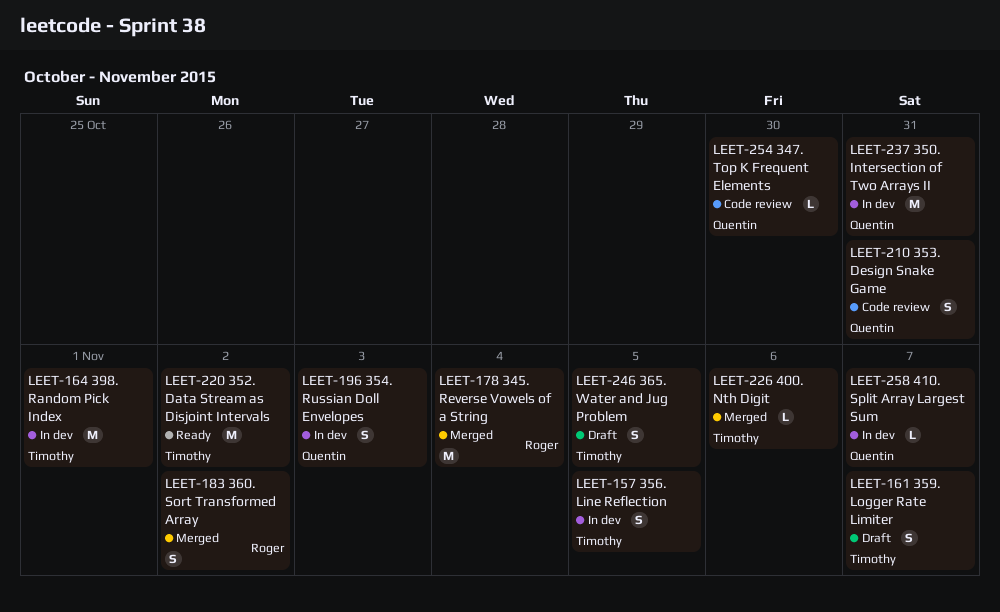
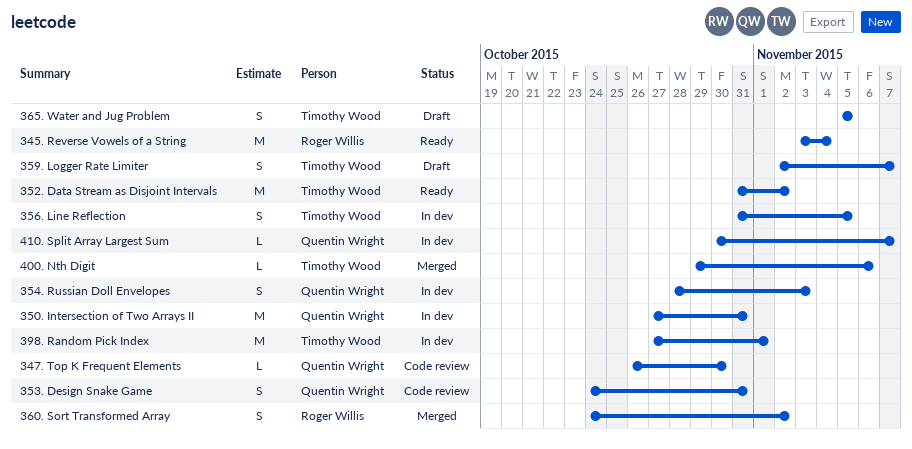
345. Reverse Vowels of a String, status: Merged -> Ready

